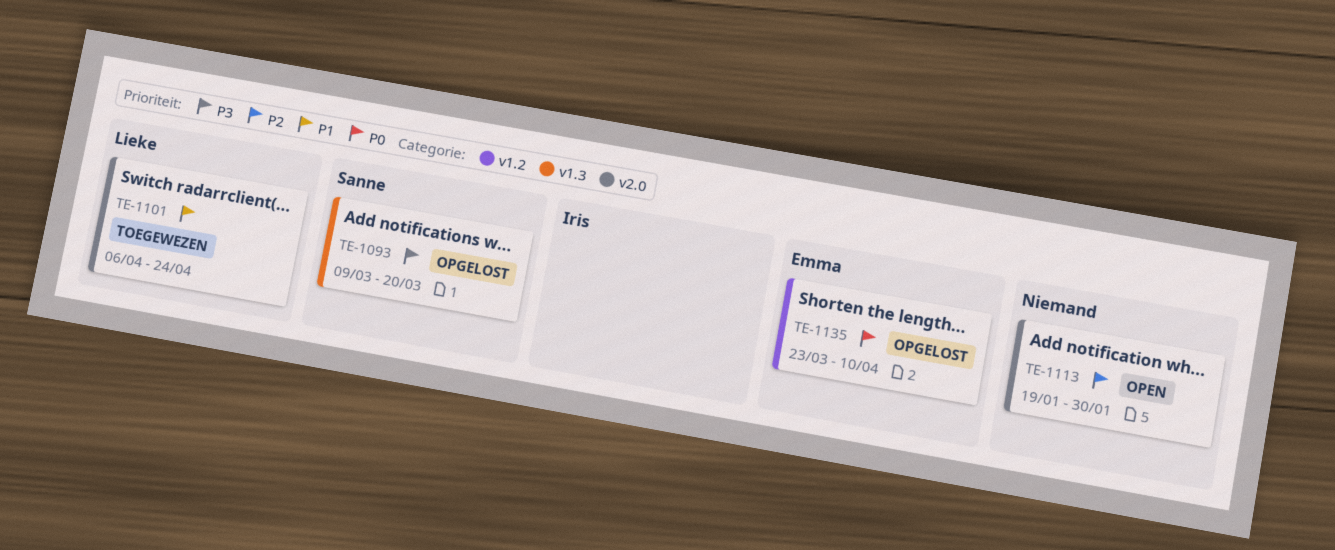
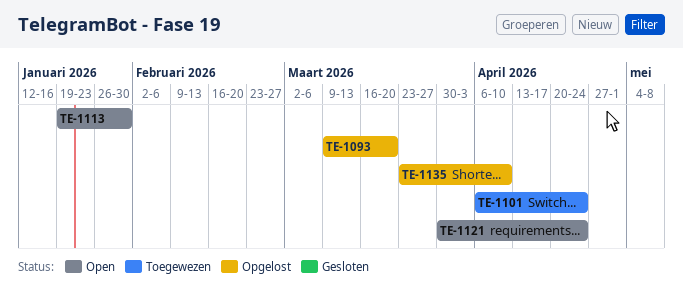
TE-1121: none -> present

